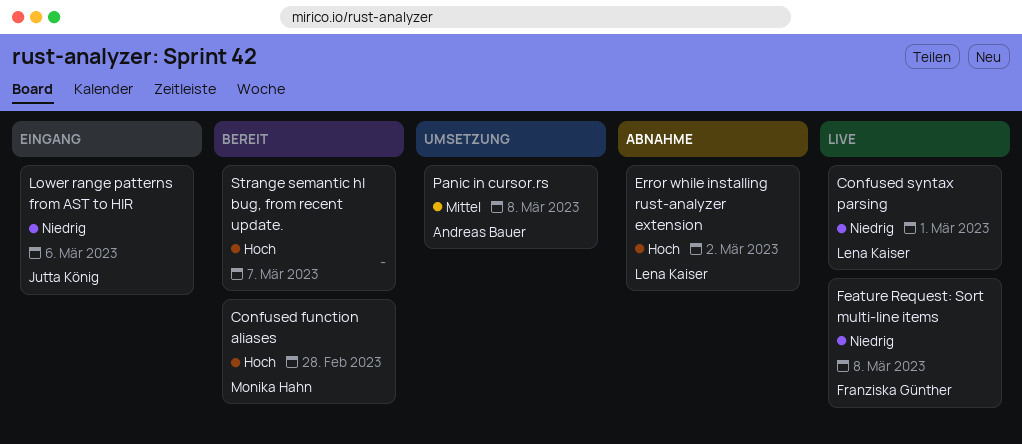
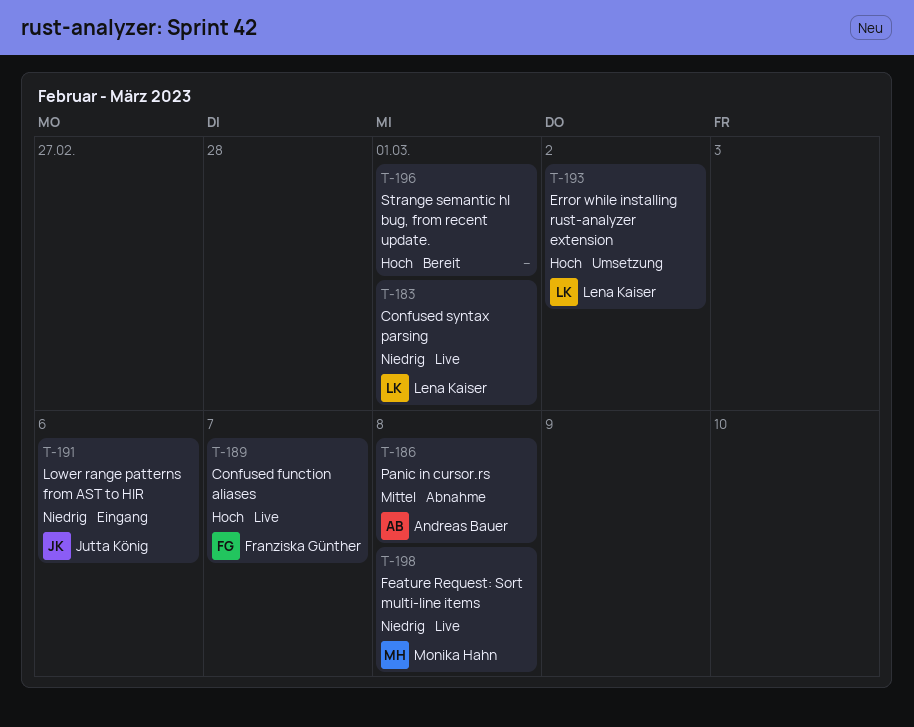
Confused function aliases, status: Bereit -> Live
Confused function aliases, owner: Monika Hahn -> Franziska Günther
Confused function aliases, due: Feb 28 -> Mar 7
Error while installing rust-analyzer extension, status: Abnahme -> Umsetzung
Feature Request: Sort multi-line items, owner: Franziska Günther -> Monika Hahn
Panic in cursor.rs, status: Umsetzung -> Abnahme
Strange semantic hl bug, from recent update., due: Mar 7 -> Mar 1

